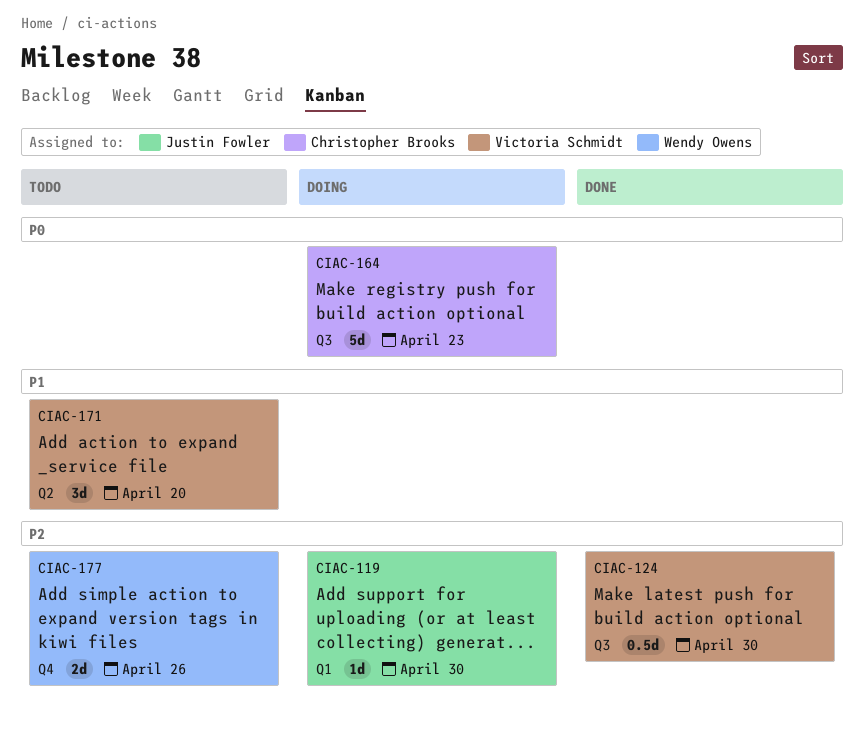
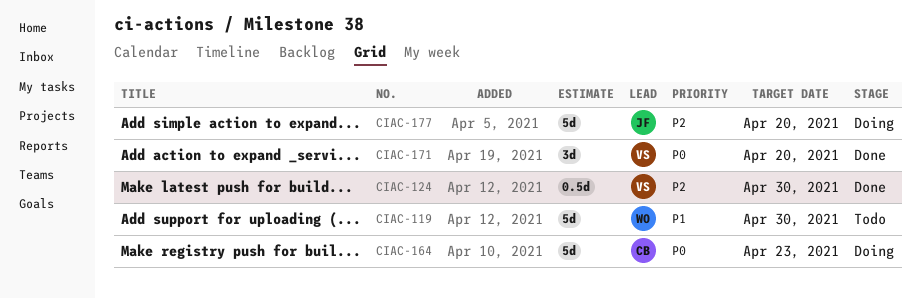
CIAC-119, status: Doing -> Todo
CIAC-119, owner: Justin Fowler -> Wendy Owens
CIAC-119, priority: P2 -> P1
CIAC-119, estimate: 1d -> 5d
CIAC-171, status: Todo -> Done
CIAC-171, priority: P1 -> P0
CIAC-177, status: Todo -> Doing
CIAC-177, owner: Wendy Owens -> Justin Fowler
CIAC-177, estimate: 2d -> 5d
CIAC-177, due: Apr 26 -> Apr 20

